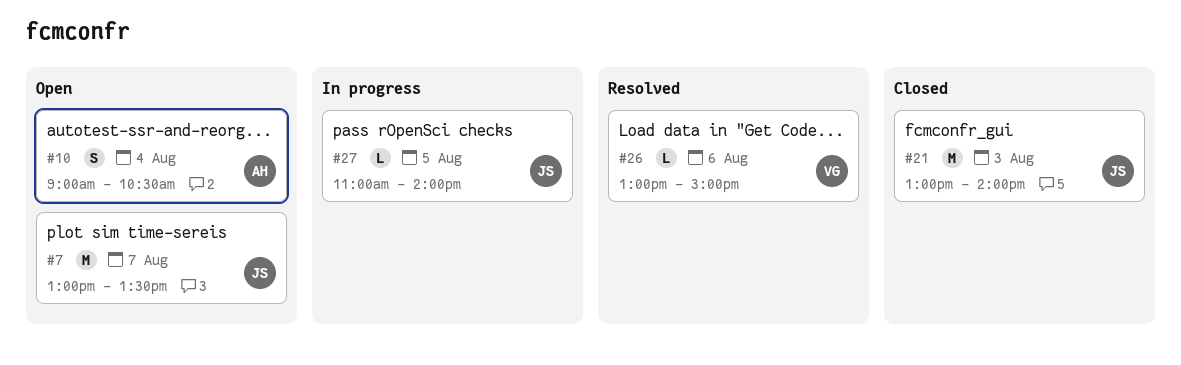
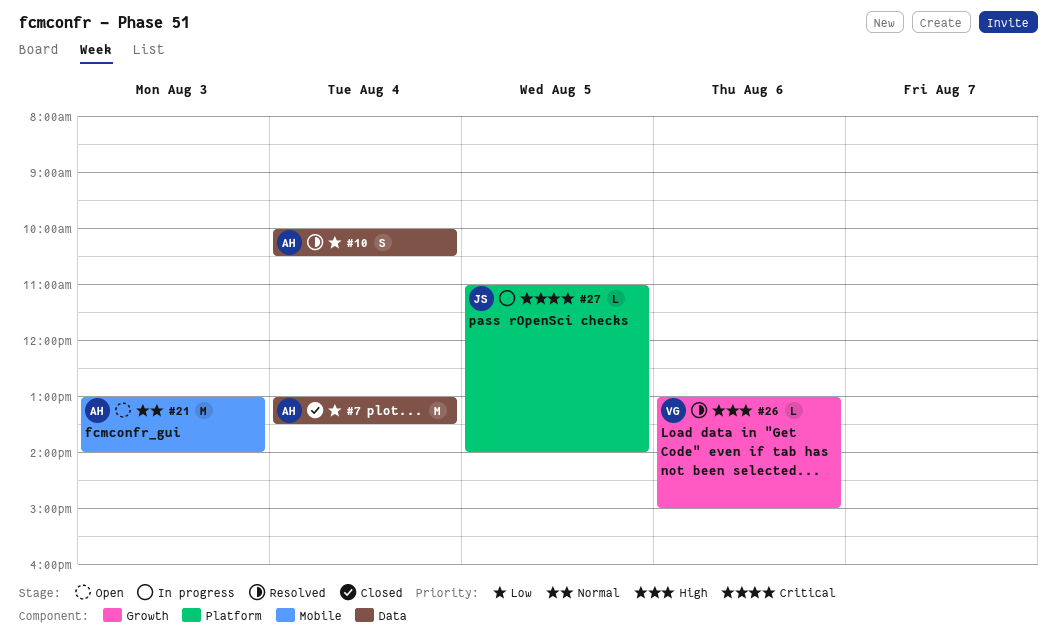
#7, status: Open -> Closed
#7, owner: JS -> AH
#7, day: Aug 7 -> Aug 4
#10, status: Open -> Resolved
#10, begins: 09:00 -> 10:00
#21, status: Closed -> Open
#21, owner: JS -> AH

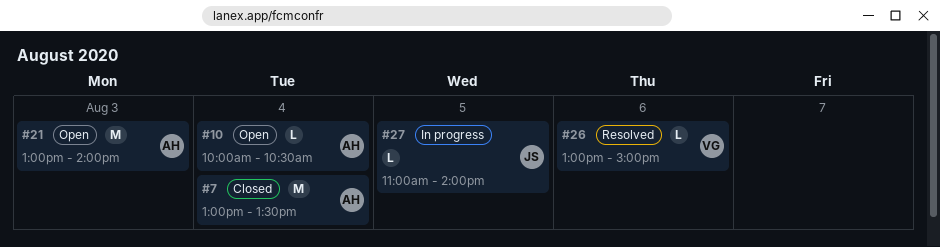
#10, status: Resolved -> Open
#10, estimate: S -> L

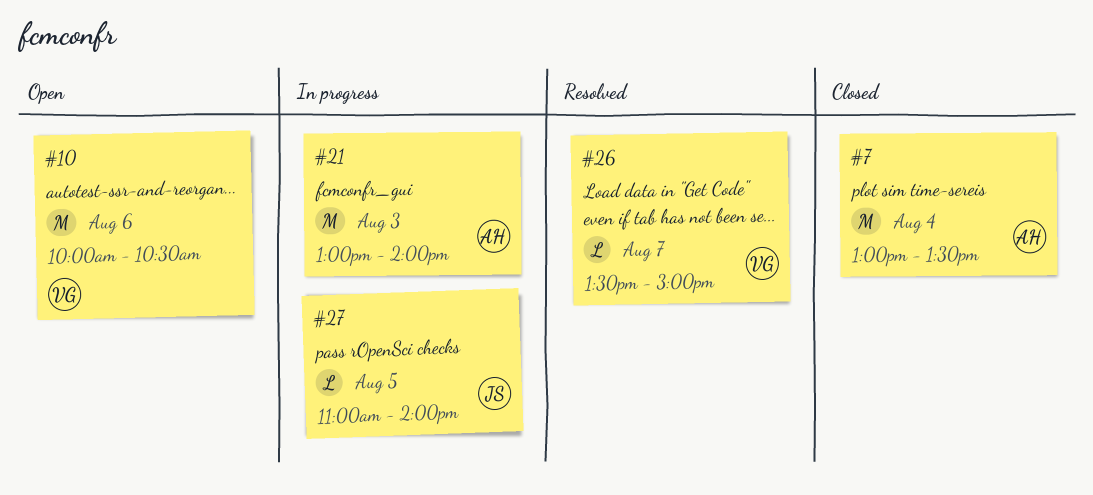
#10, owner: AH -> VG
#10, estimate: L -> M
#10, day: Aug 4 -> Aug 6
#21, status: Open -> In progress
#26, day: Aug 6 -> Aug 7
#26, begins: 13:00 -> 13:30

